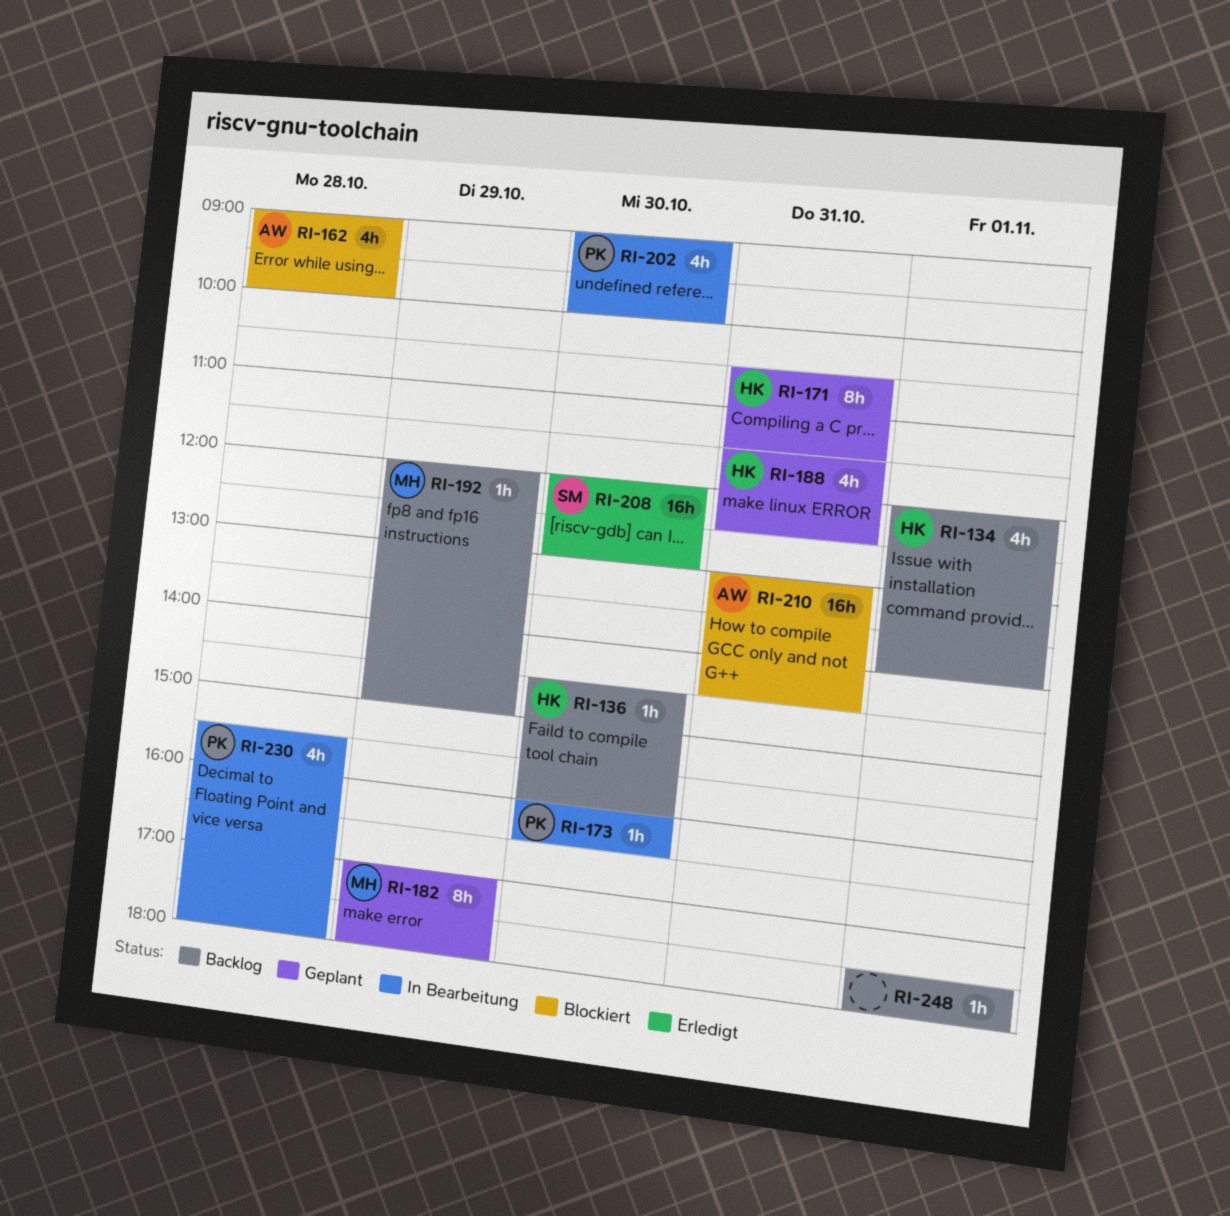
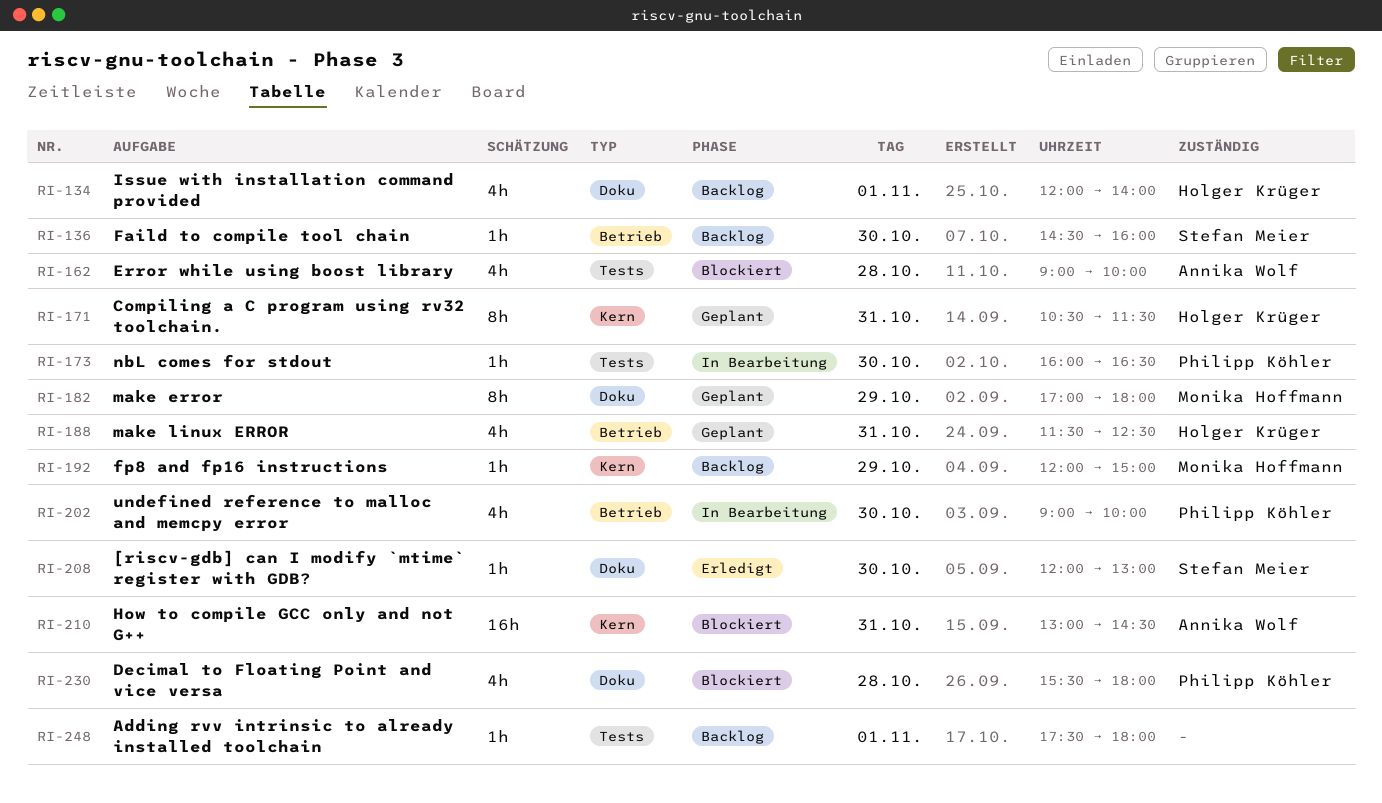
RI-136, owner: Holger Krüger -> Stefan Meier
RI-208, estimate: 16h -> 1h
RI-230, status: In Bearbeitung -> Blockiert

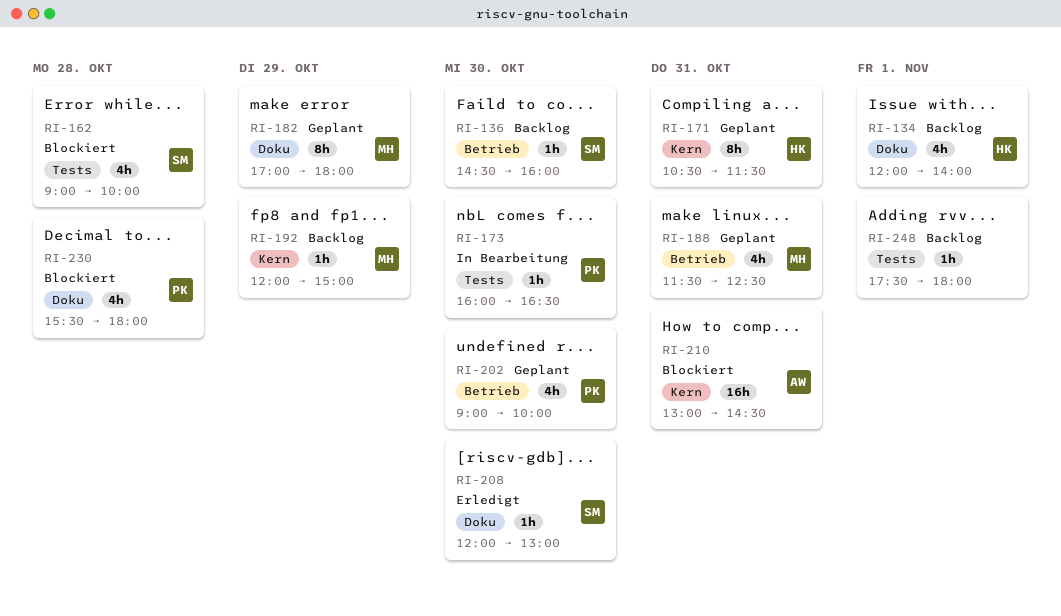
RI-162, owner: Annika Wolf -> Stefan Meier
RI-188, owner: Holger Krüger -> Monika Hoffmann
RI-202, status: In Bearbeitung -> Geplant

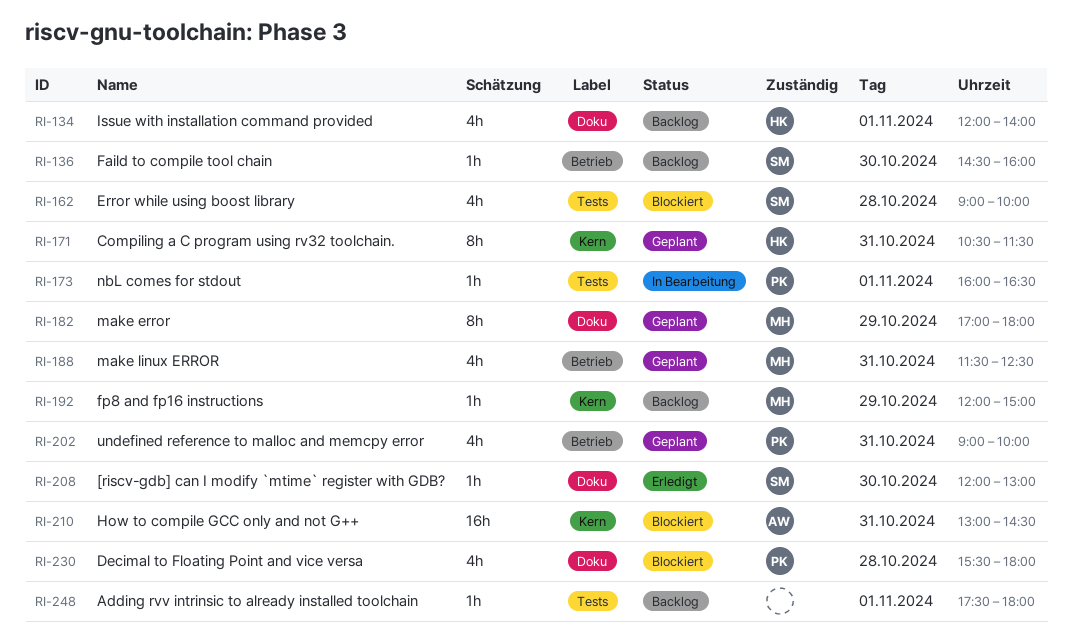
RI-173, day: Oct 30 -> Nov 1
RI-202, day: Oct 30 -> Oct 31

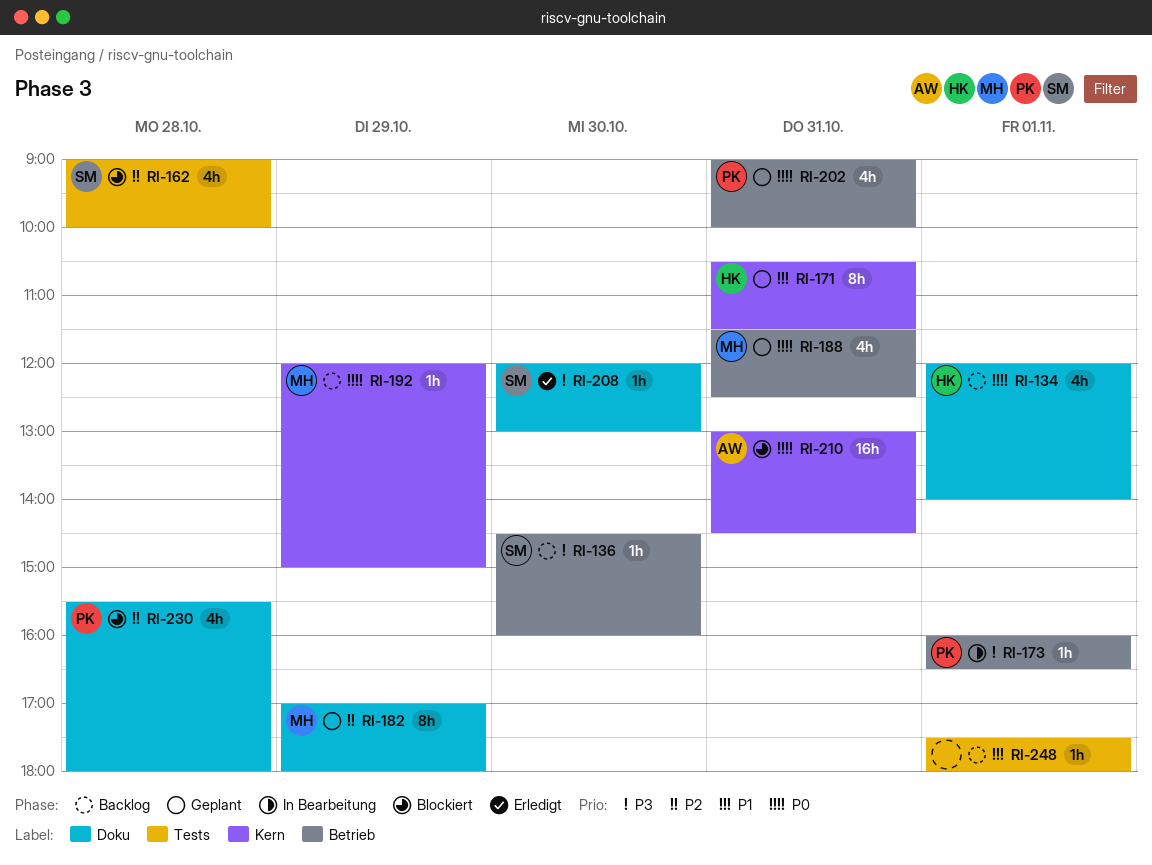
RI-173, label: Tests -> Betrieb

